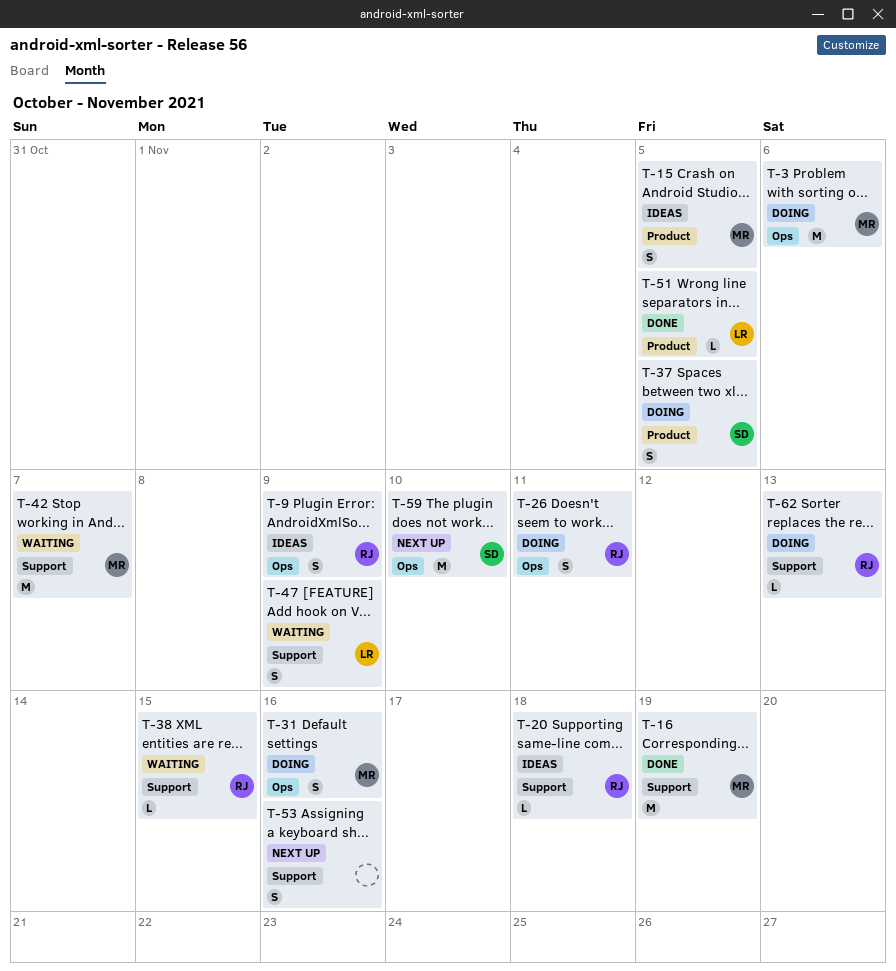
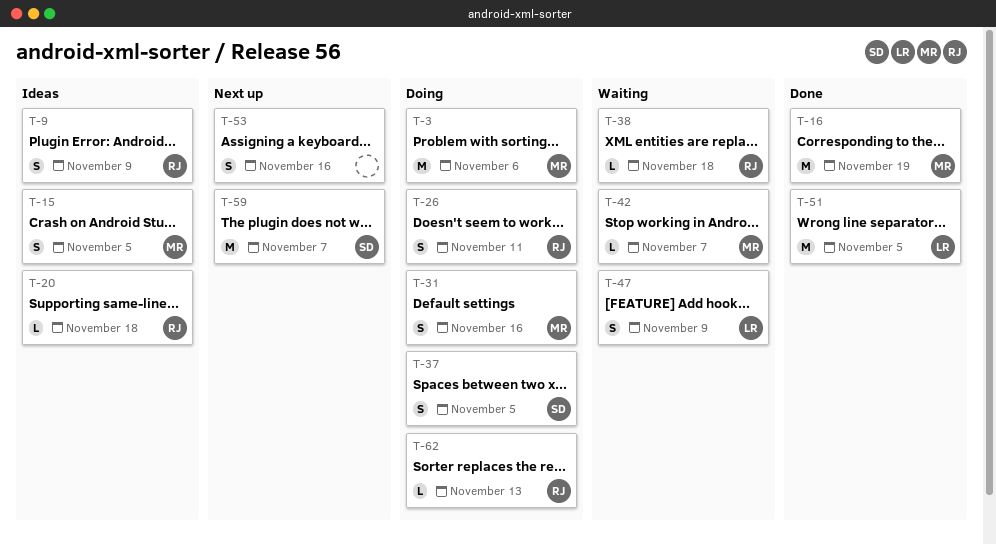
T-38, due: Nov 15 -> Nov 18
T-42, estimate: M -> L
T-51, estimate: L -> M
T-59, due: Nov 10 -> Nov 7

